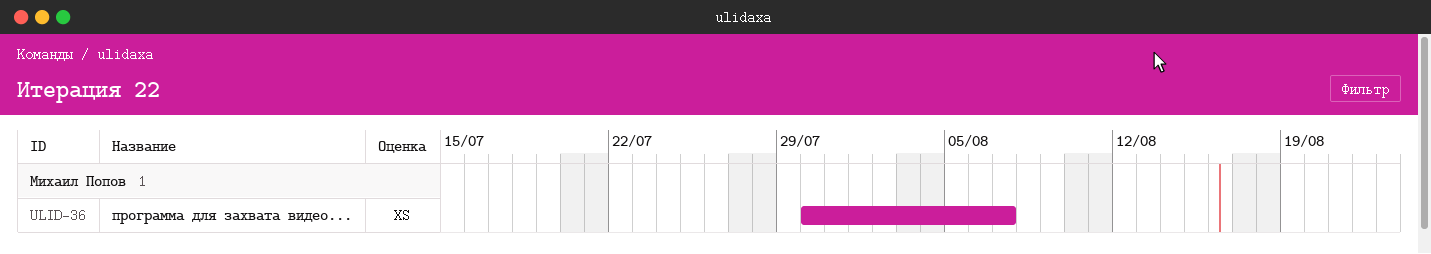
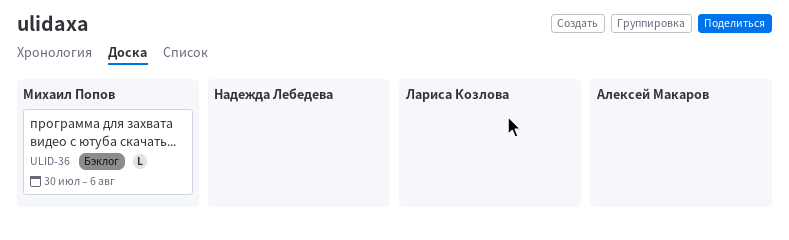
ULID-36, estimate: XS -> L
ULID-36, due: Aug 7 -> Aug 6

